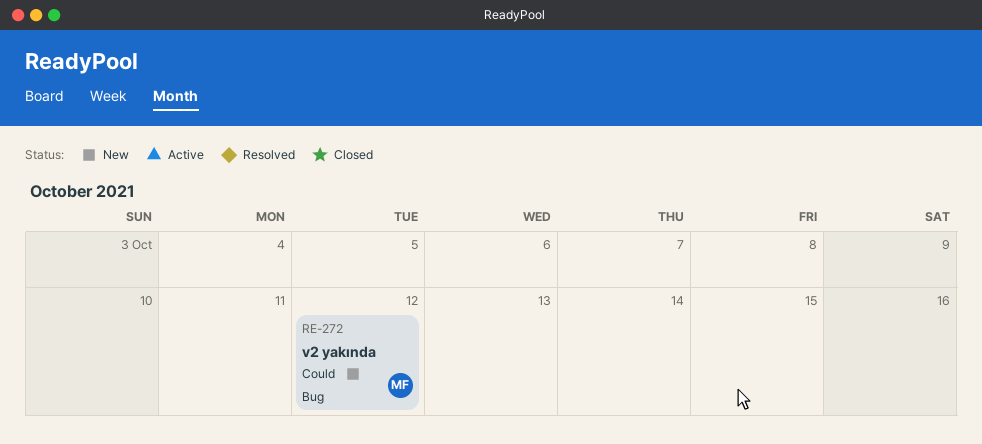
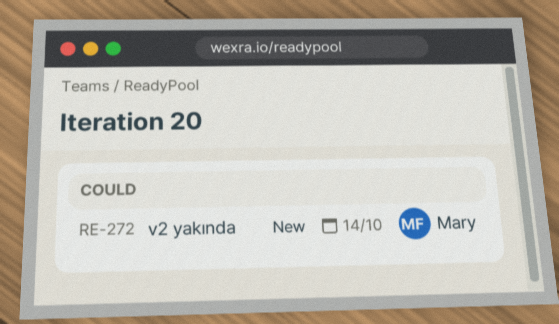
RE-272, due: Oct 12 -> Oct 14

